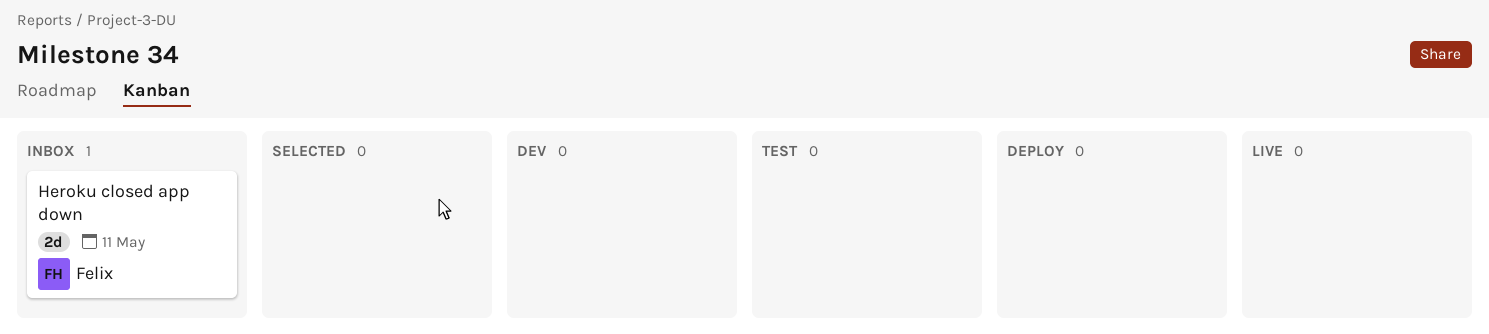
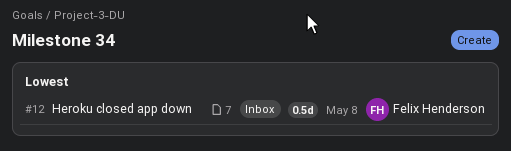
Heroku closed app down, estimate: 2d -> 0.5d
Heroku closed app down, due: May 11 -> May 8

